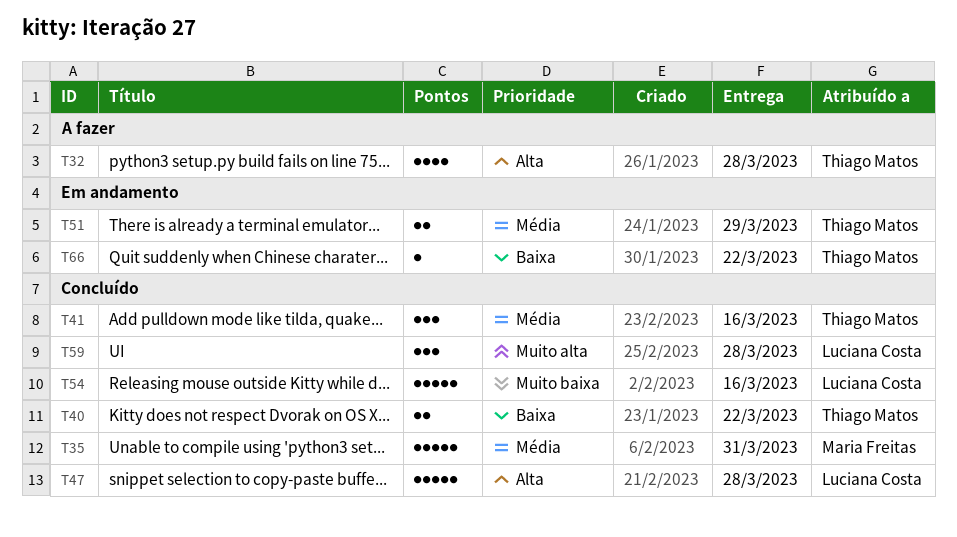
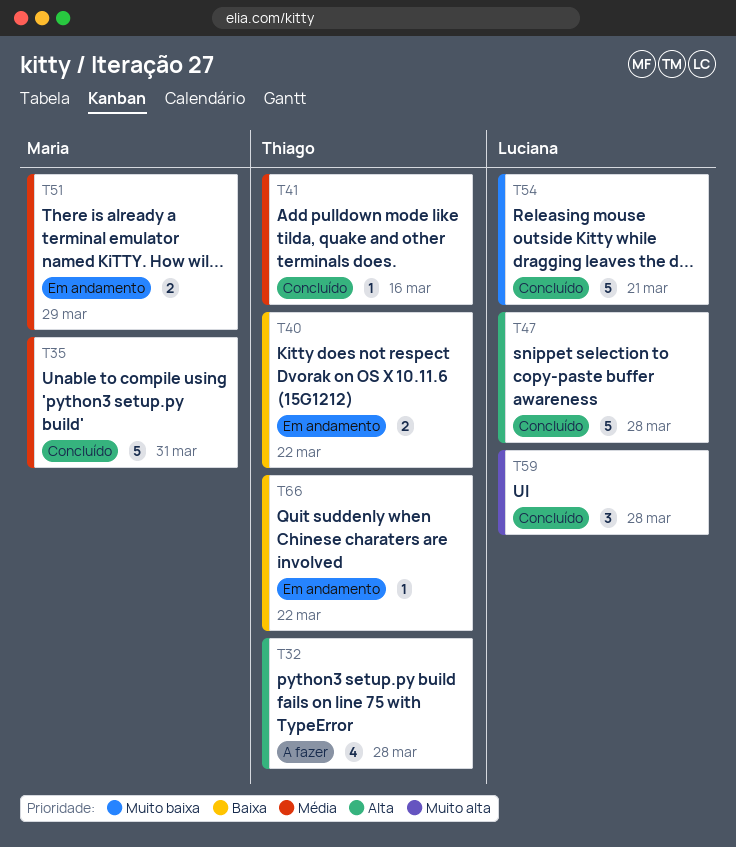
T40, status: Concluído -> Em andamento
T41, estimate: 3 -> 1
T51, owner: Thiago Matos -> Maria Freitas
T54, due: Mar 16 -> Mar 21

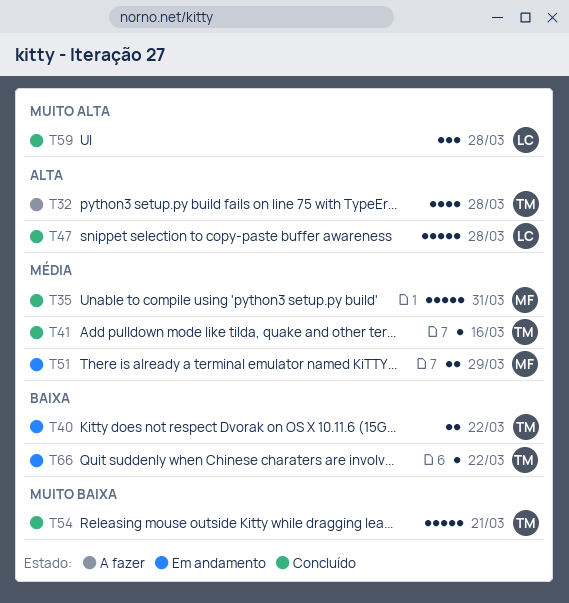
T54, owner: Luciana -> Thiago

